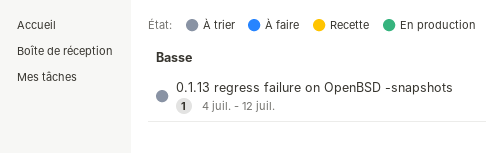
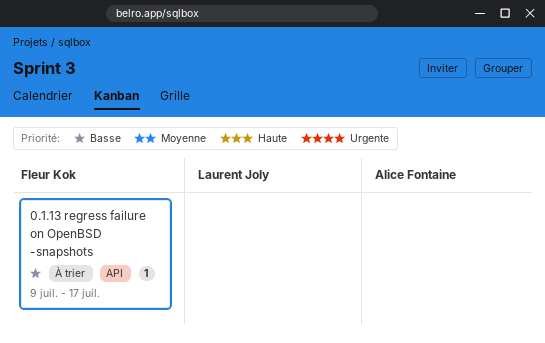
0.1.13 regress failure on OpenBSD -snapshots, start: Jul 4 -> Jul 9
0.1.13 regress failure on OpenBSD -snapshots, due: Jul 12 -> Jul 17

